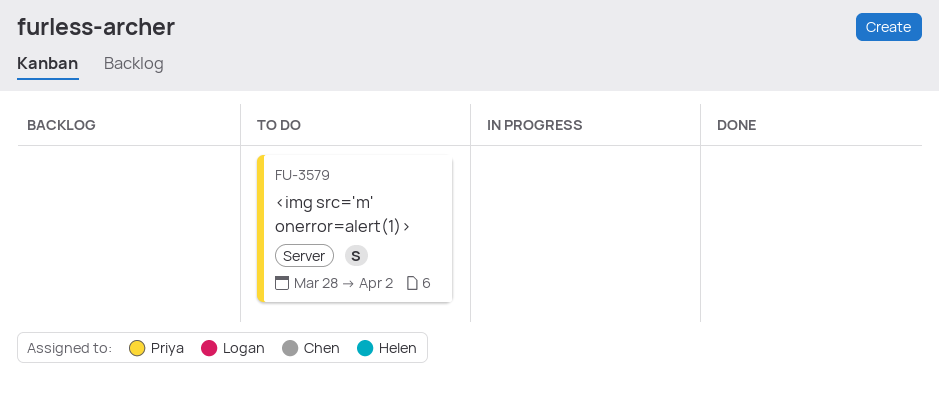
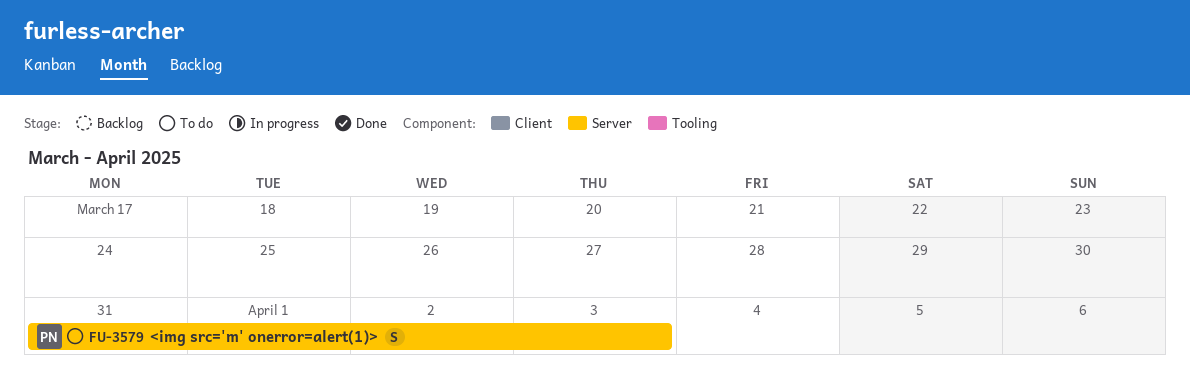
FU-3579, start: Mar 28 -> Mar 31
FU-3579, due: Apr 2 -> Apr 3

